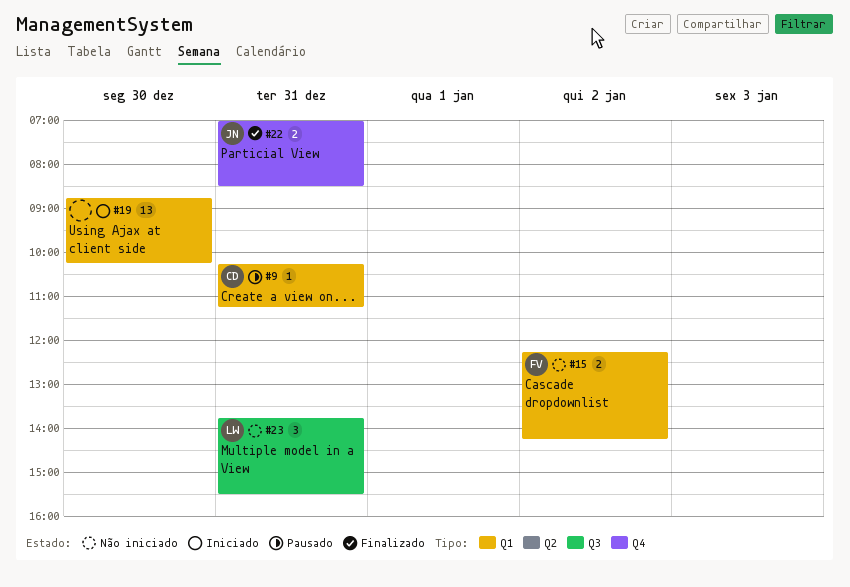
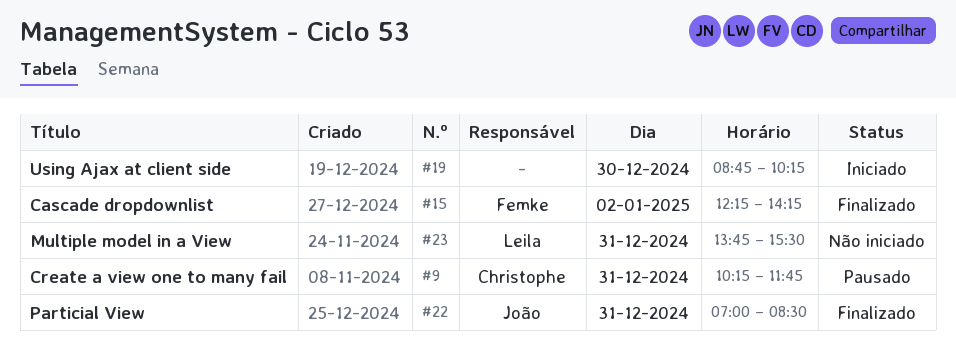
#9, ends: 11:15 -> 11:45
#15, status: Não iniciado -> Finalizado

